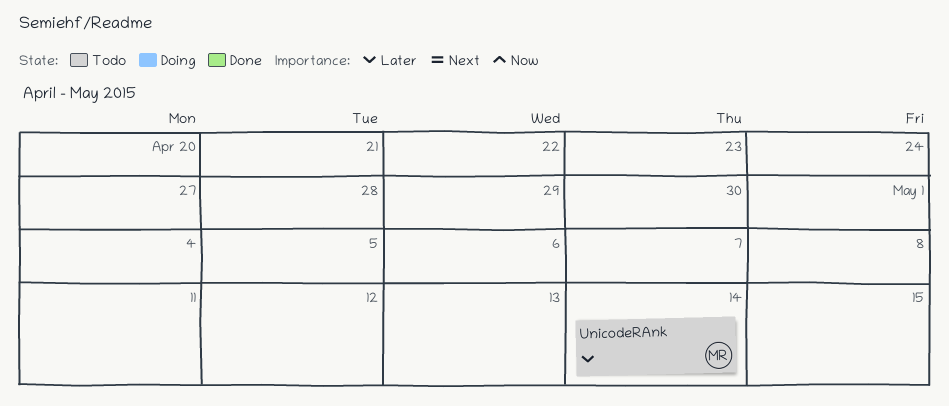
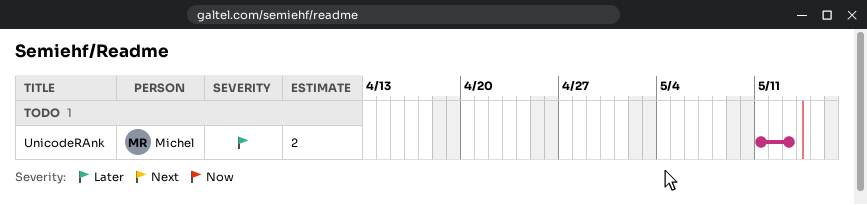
UnicodeRAnk, due: May 14 -> May 13

